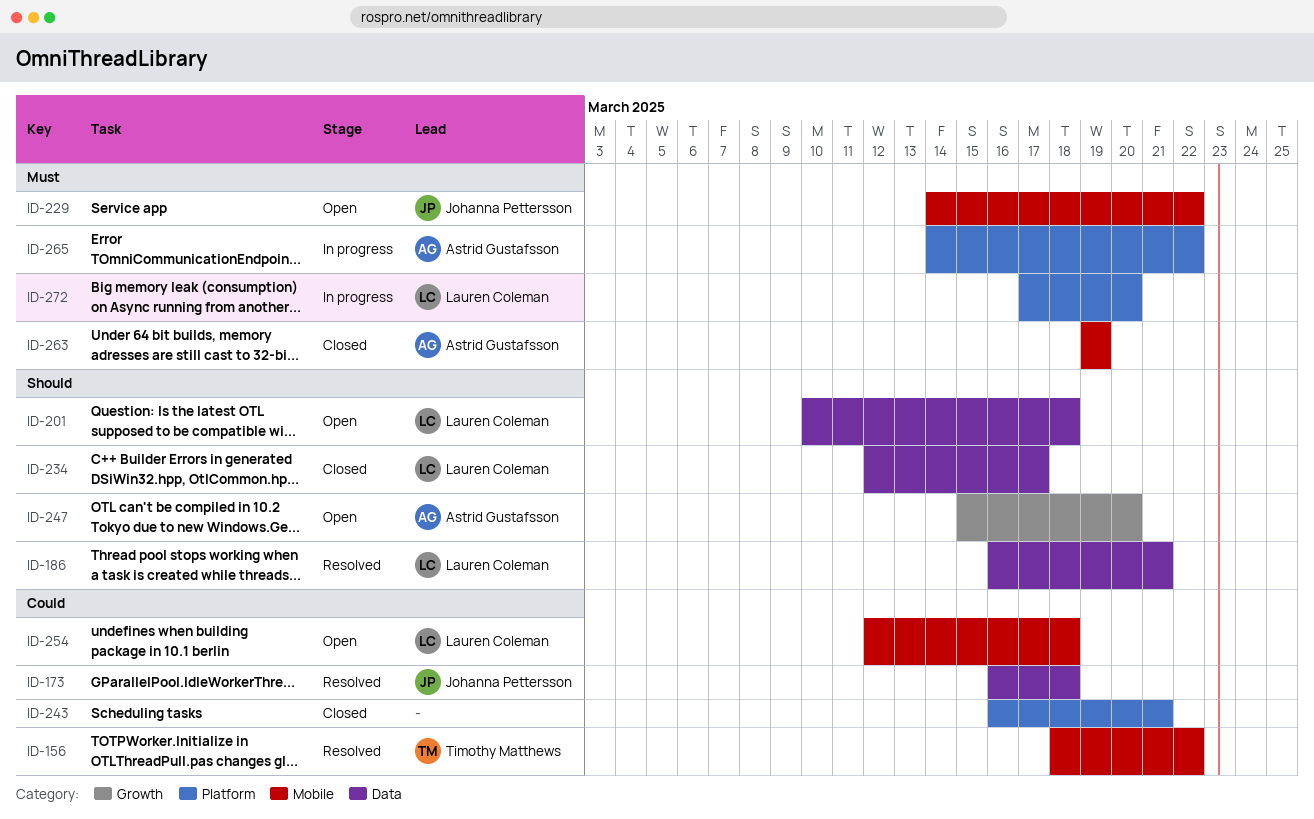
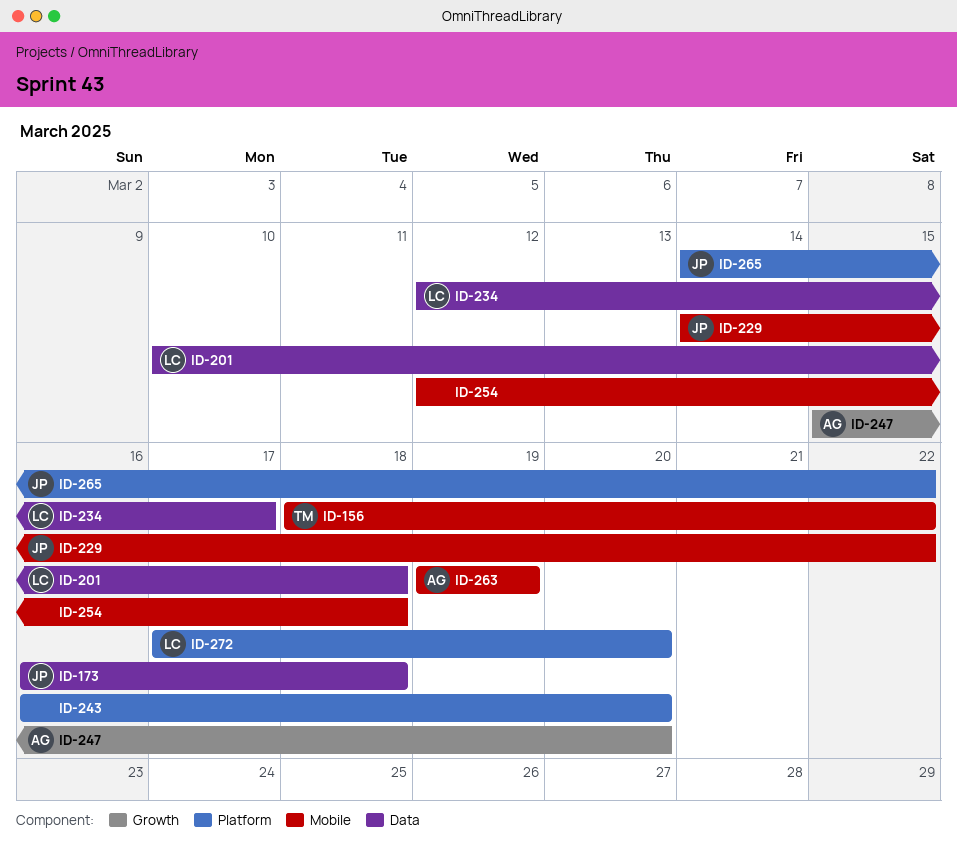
ID-186: present -> none
ID-243, due: Mar 21 -> Mar 20
ID-254, owner: Lauren Coleman -> none
ID-265, owner: Astrid Gustafsson -> Johanna Pettersson

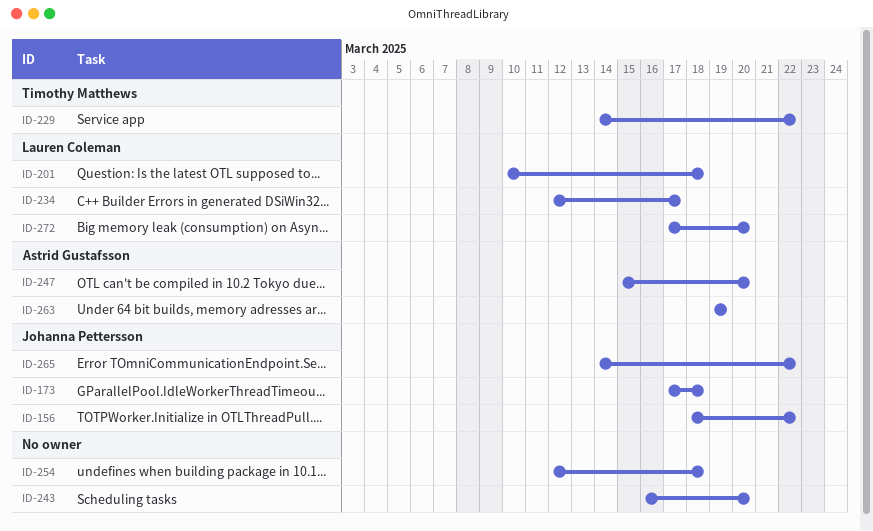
ID-156, owner: Timothy Matthews -> Johanna Pettersson
ID-173, start: Mar 16 -> Mar 17
ID-229, owner: Johanna Pettersson -> Timothy Matthews

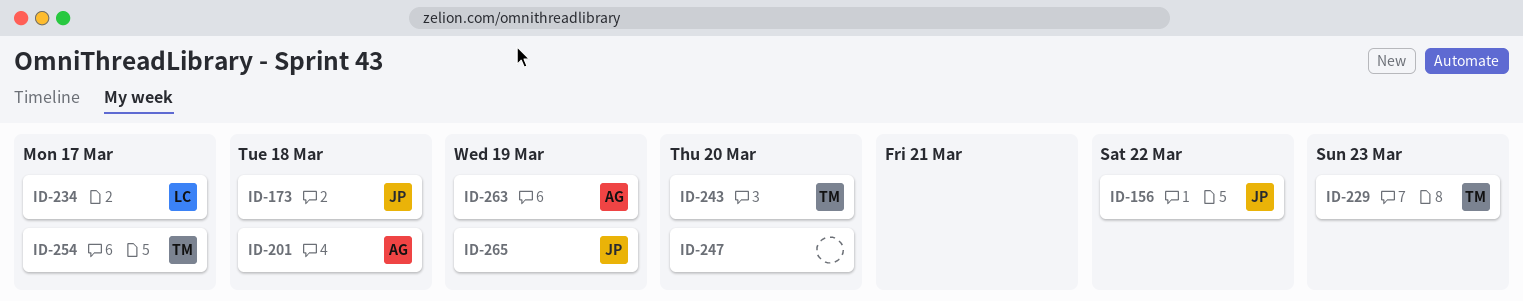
ID-201, owner: Lauren Coleman -> Astrid Gustafsson
ID-229, due: Mar 22 -> Mar 23
ID-243, owner: none -> Timothy Matthews
ID-247, owner: Astrid Gustafsson -> none
ID-254, owner: none -> Timothy Matthews
ID-254, due: Mar 18 -> Mar 17
ID-265, due: Mar 22 -> Mar 19
ID-272: present -> none

